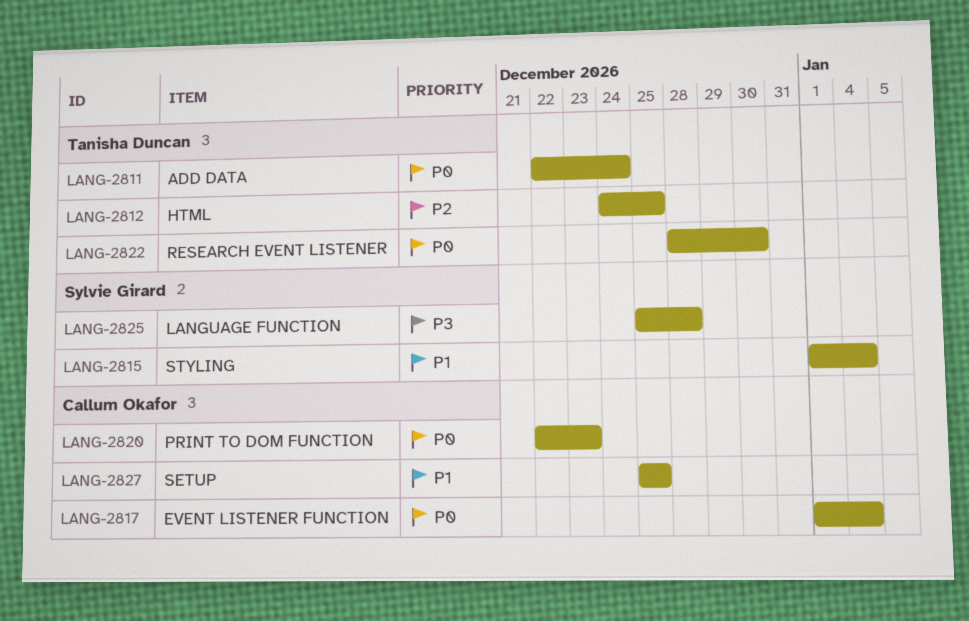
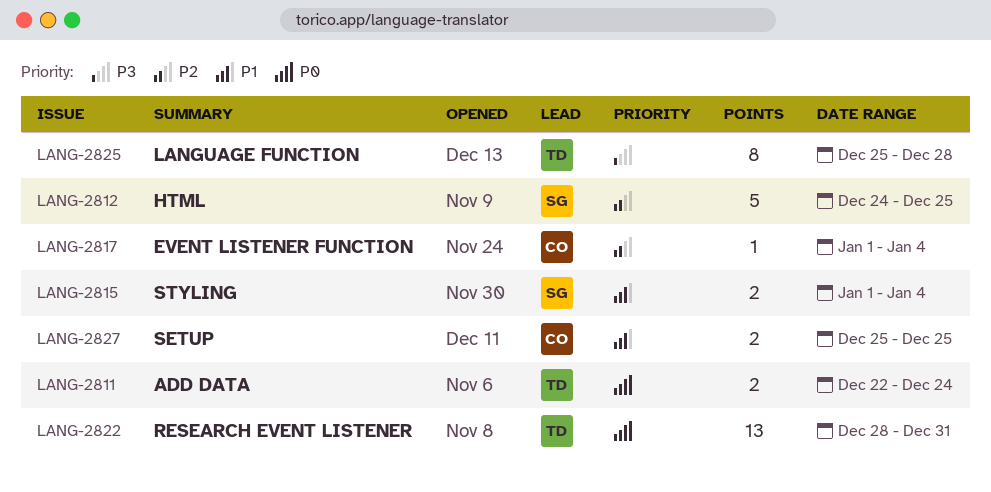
LANG-2812, owner: Tanisha Duncan -> Sylvie Girard
LANG-2817, priority: P0 -> P2
LANG-2820: present -> none
LANG-2822, due: Dec 30 -> Dec 31
LANG-2825, owner: Sylvie Girard -> Tanisha Duncan

